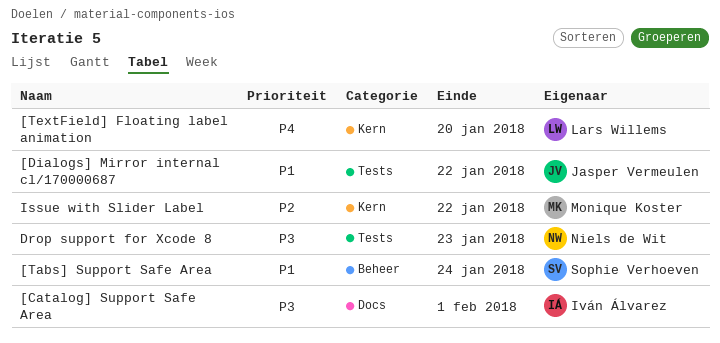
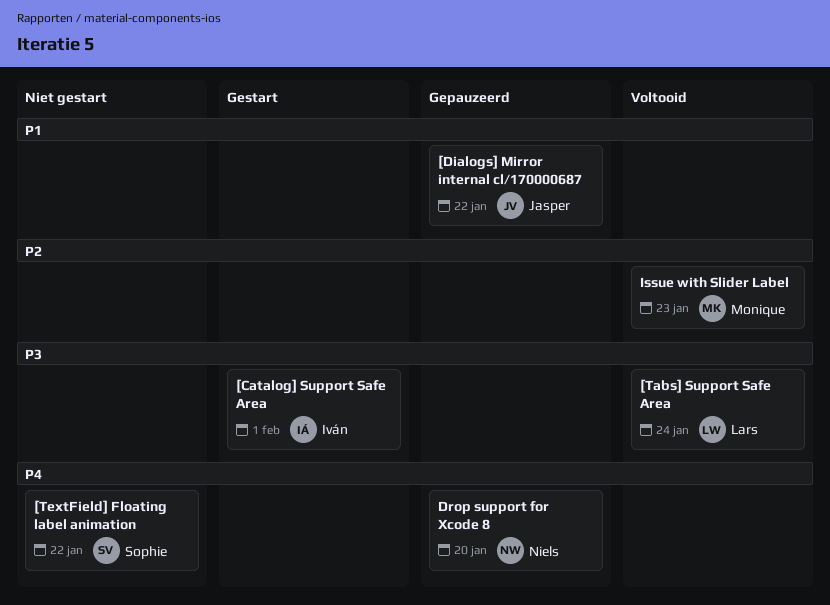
[Tabs] Support Safe Area, owner: Sophie Verhoeven -> Lars Willems
[Tabs] Support Safe Area, priority: P1 -> P3
[TextField] Floating label animation, owner: Lars Willems -> Sophie Verhoeven
[TextField] Floating label animation, due: Jan 20 -> Jan 22
Drop support for Xcode 8, priority: P3 -> P4
Drop support for Xcode 8, due: Jan 23 -> Jan 20
Issue with Slider Label, due: Jan 22 -> Jan 23

